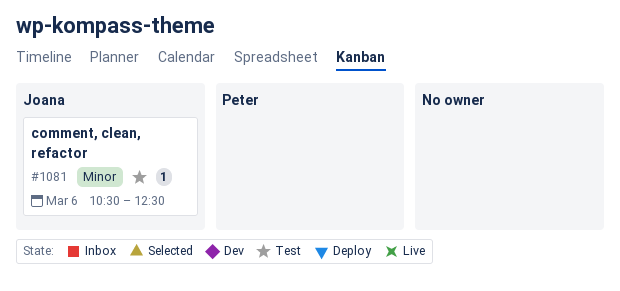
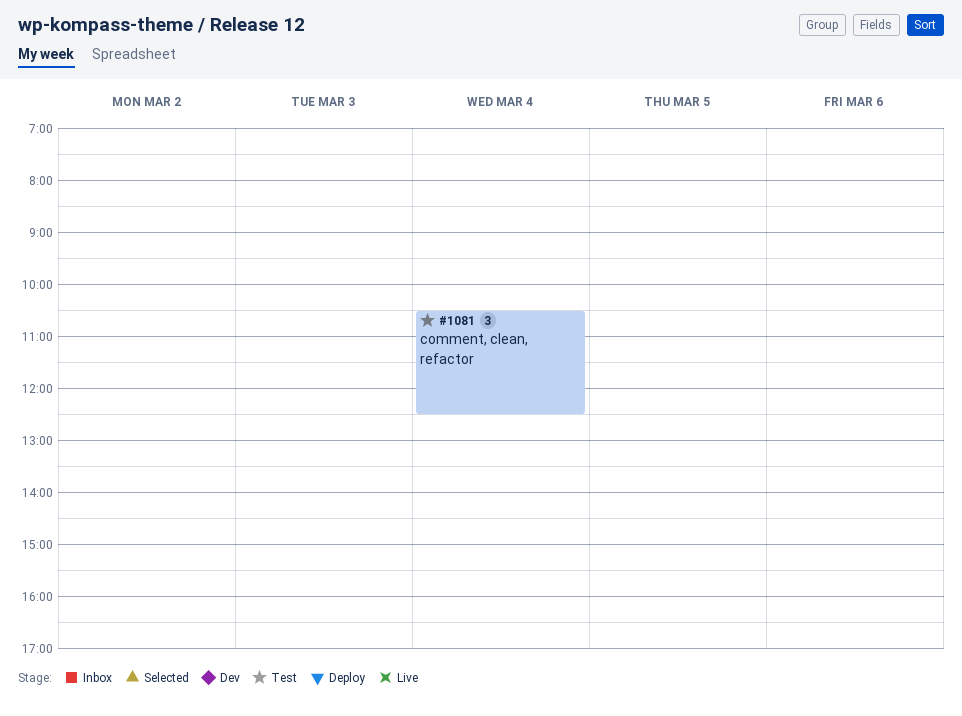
#1081, estimate: 1 -> 3
#1081, day: Mar 6 -> Mar 4

